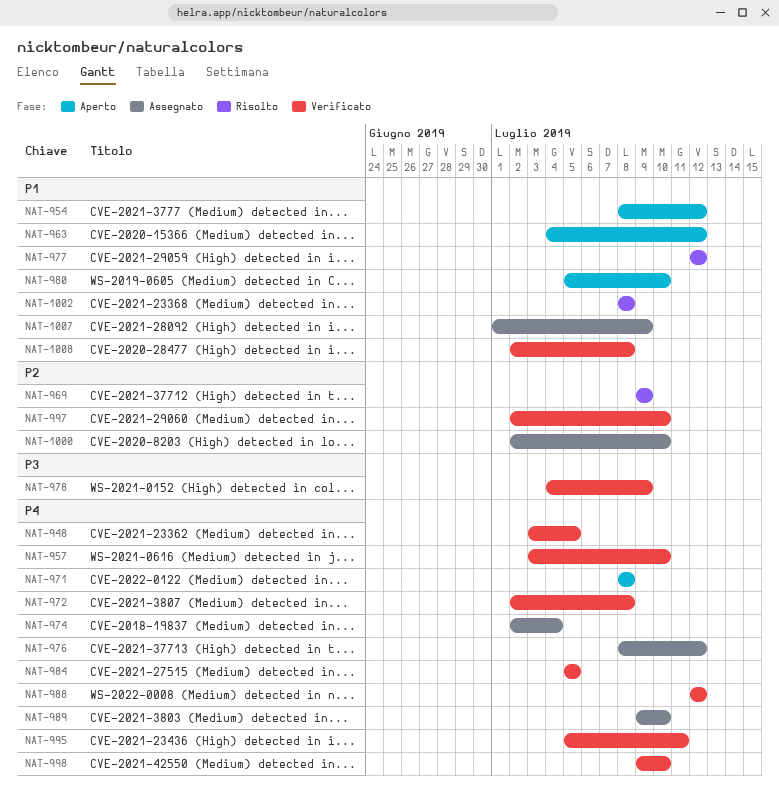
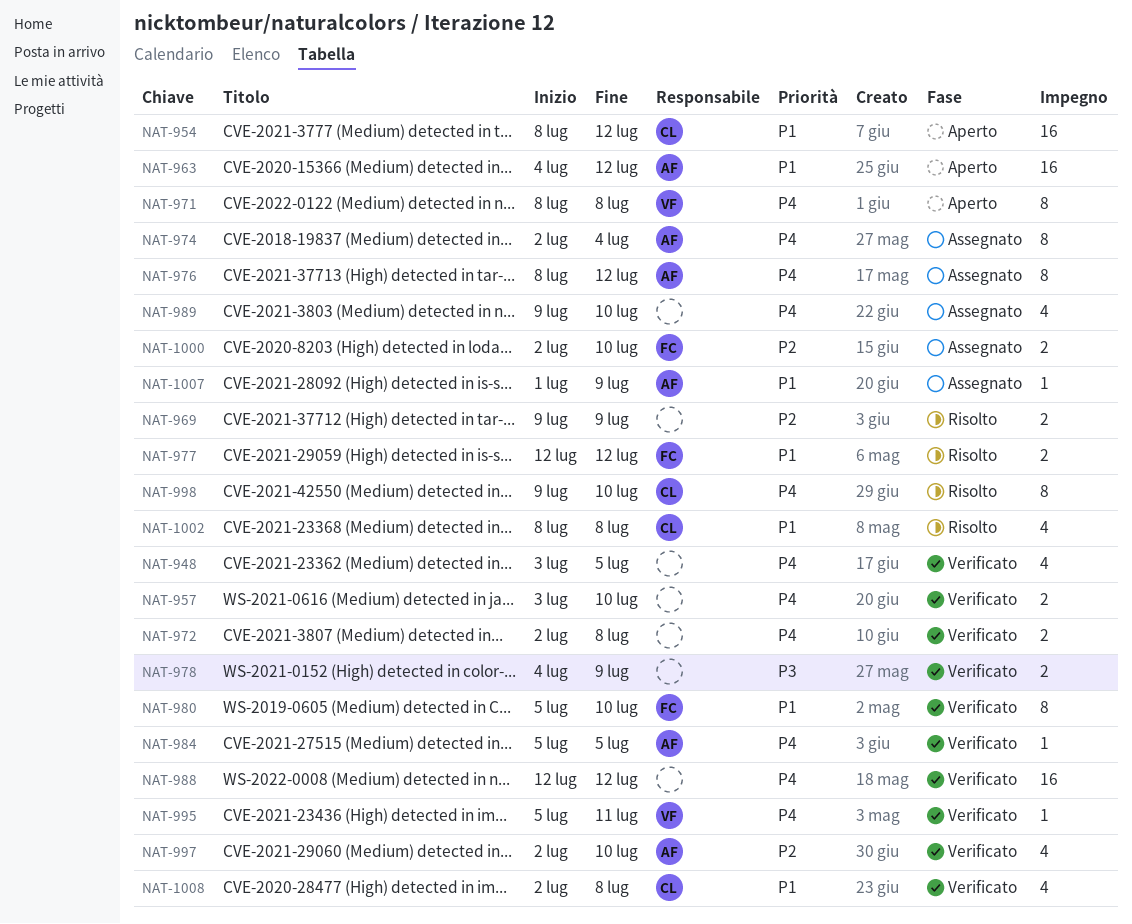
NAT-980, status: Aperto -> Verificato
NAT-998, status: Verificato -> Risolto

